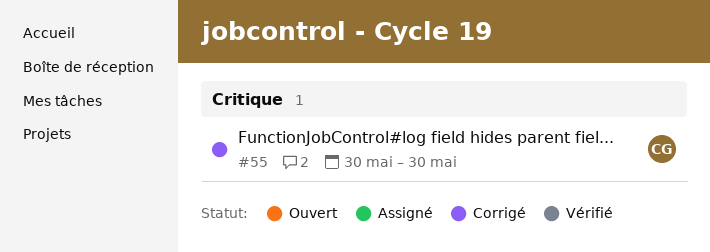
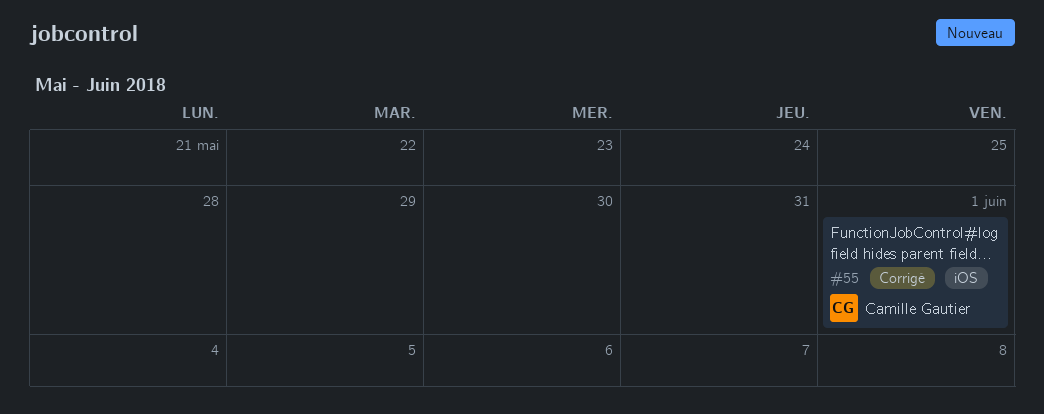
#55, due: May 30 -> Jun 1

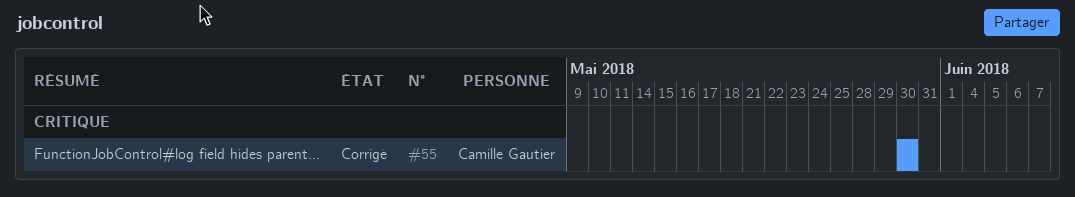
#55, due: Jun 1 -> May 30

